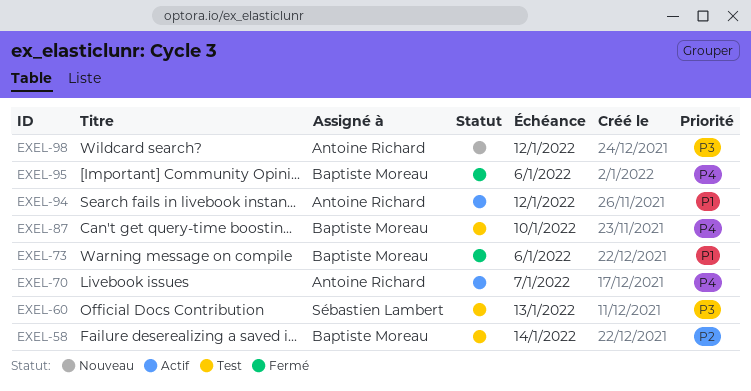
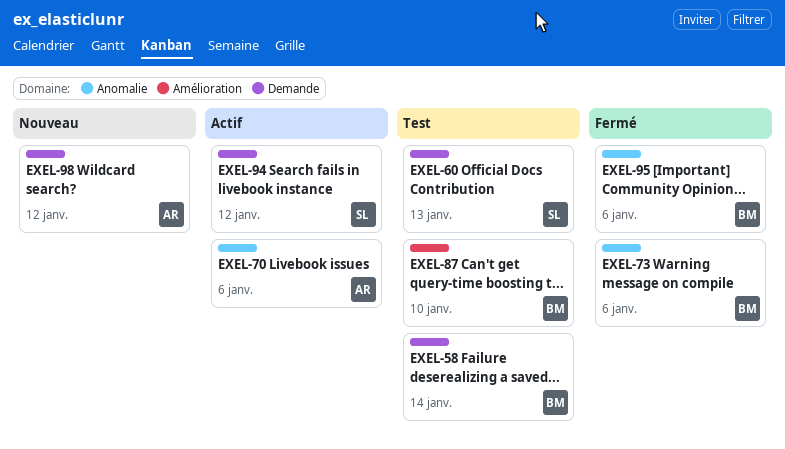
EXEL-70, due: Jan 7 -> Jan 6
EXEL-94, owner: Antoine Richard -> Sébastien Lambert

